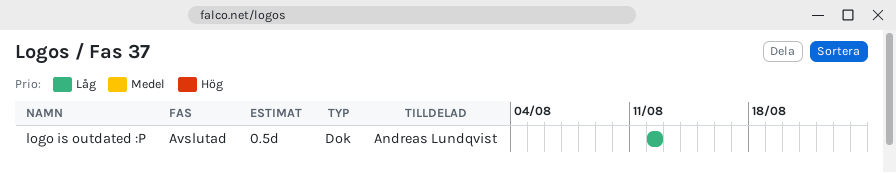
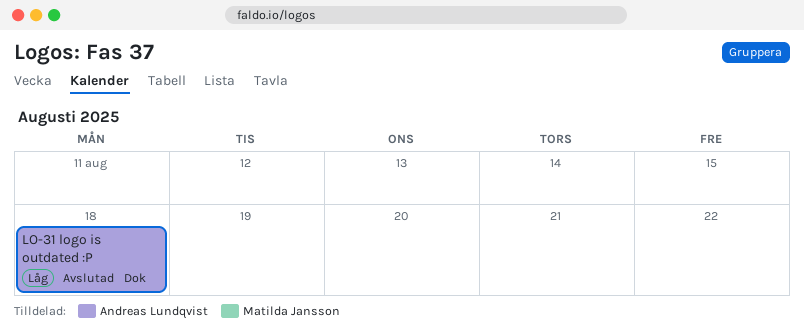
logo is outdated :P, due: Aug 12 -> Aug 18

